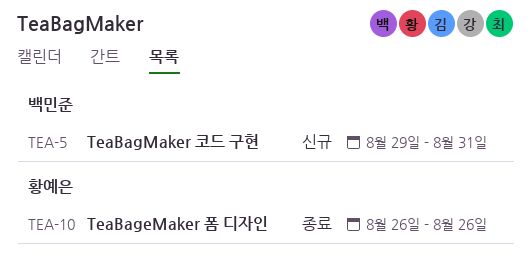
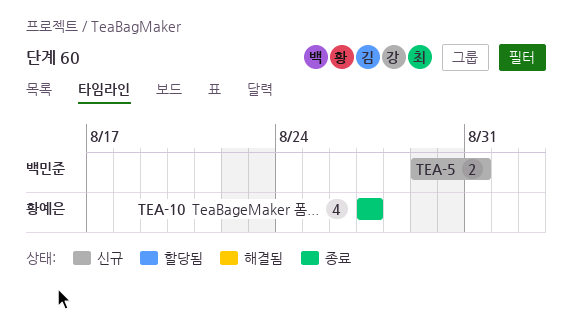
TEA-10, start: Aug 26 -> Aug 27
TEA-10, due: Aug 26 -> Aug 27

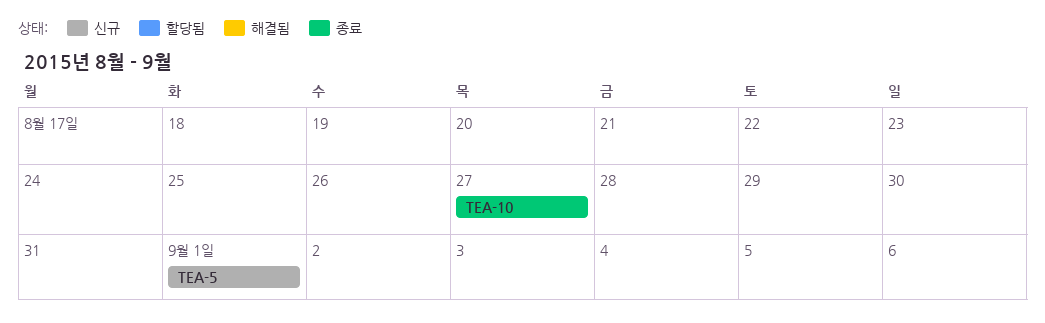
TEA-5, start: Aug 29 -> Sep 1
TEA-5, due: Aug 31 -> Sep 1

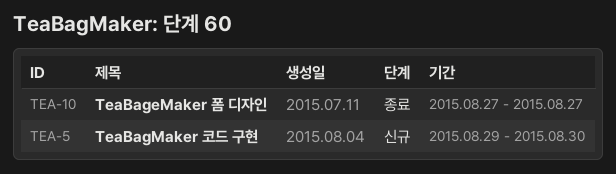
TEA-5, start: Sep 1 -> Aug 29
TEA-5, due: Sep 1 -> Aug 30

